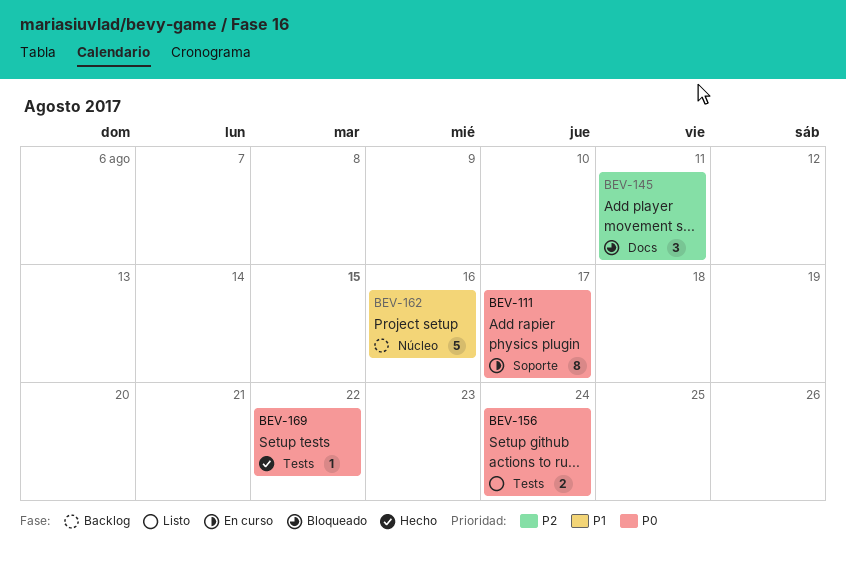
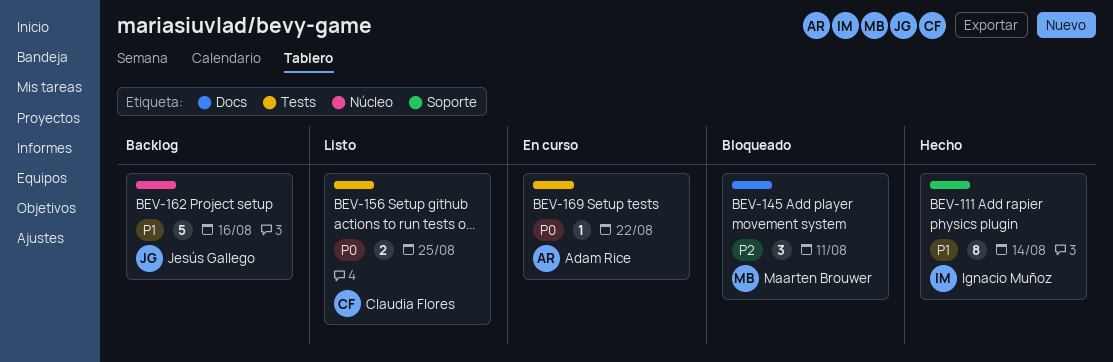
BEV-111, status: En curso -> Hecho
BEV-111, priority: P0 -> P1
BEV-111, due: Aug 17 -> Aug 14
BEV-156, due: Aug 24 -> Aug 25
BEV-169, status: Hecho -> En curso

